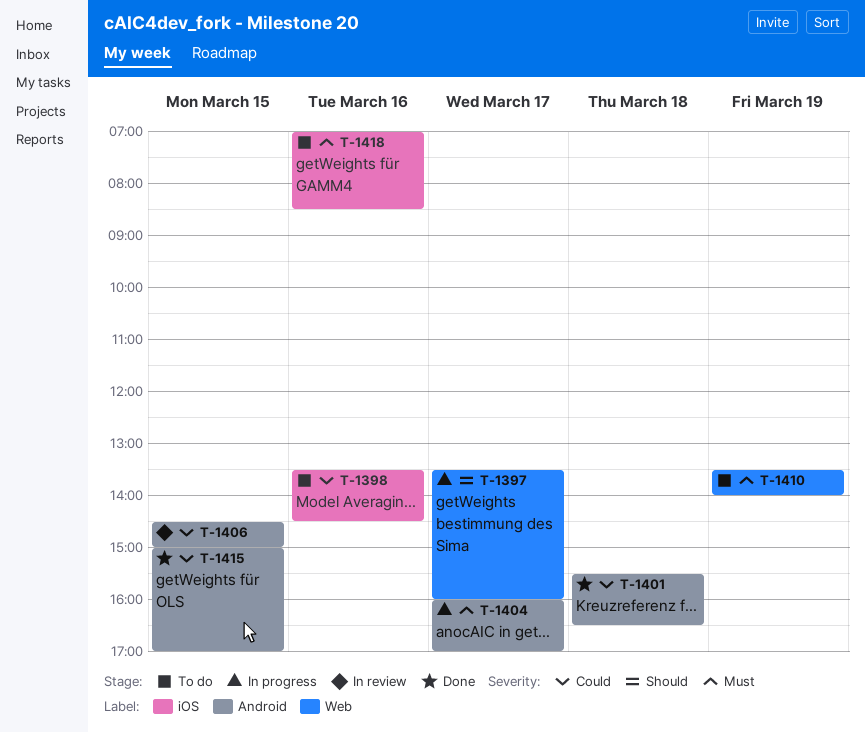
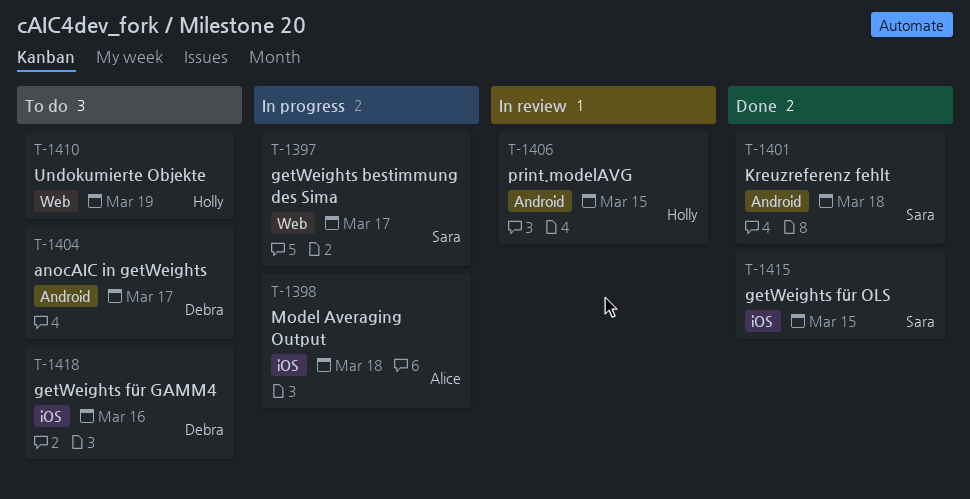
T-1398, status: To do -> In progress
T-1398, day: Mar 16 -> Mar 18
T-1404, status: In progress -> To do
T-1415, label: Android -> iOS

